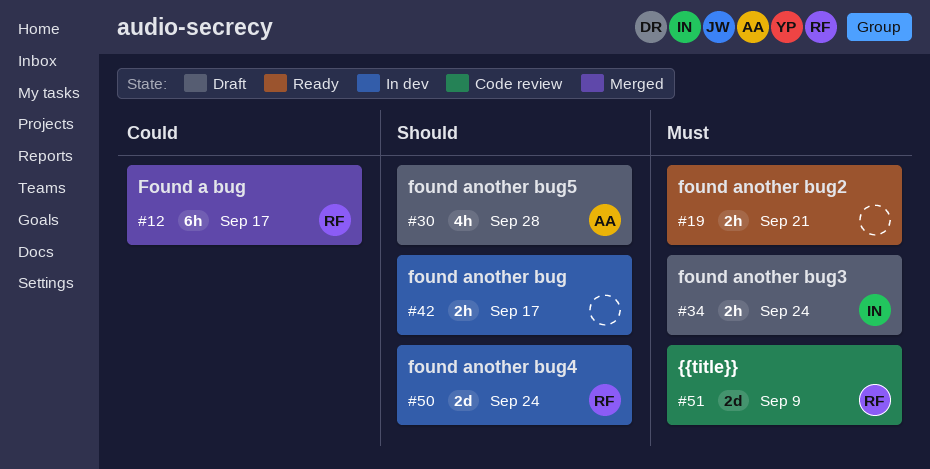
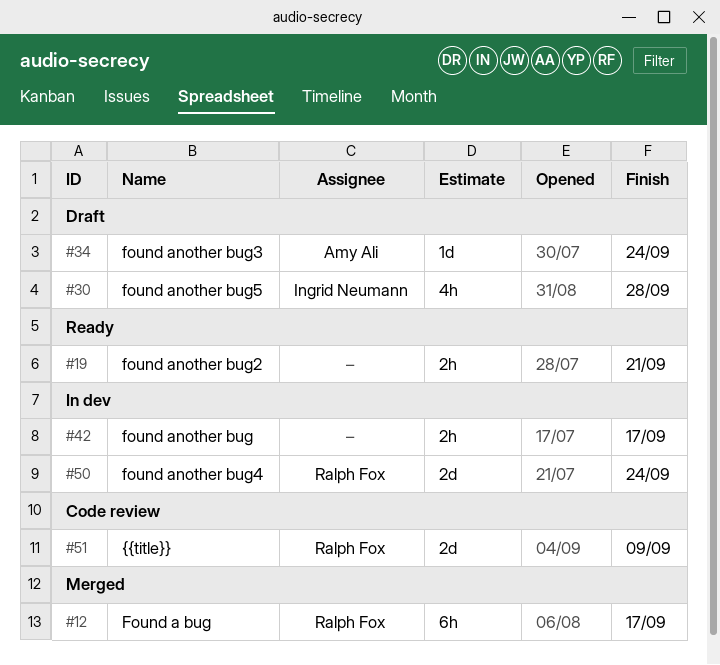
#30, owner: Amy Ali -> Ingrid Neumann
#34, owner: Ingrid Neumann -> Amy Ali
#34, estimate: 2h -> 1d

